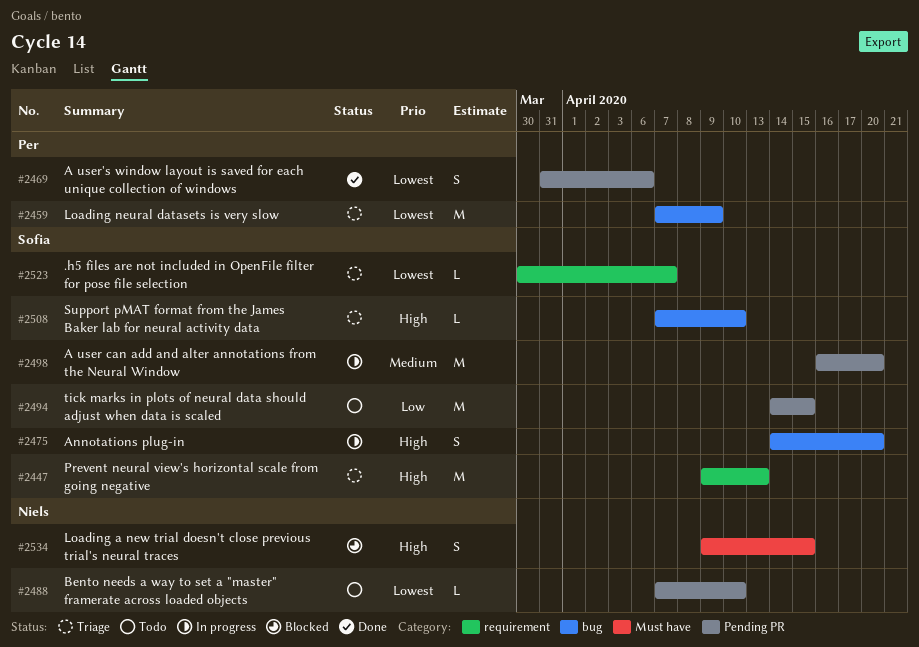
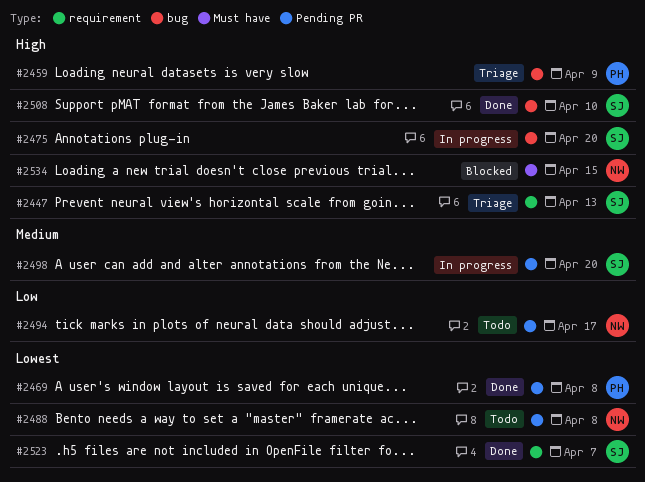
#2459, priority: Lowest -> High
#2469, due: Apr 6 -> Apr 8
#2488, due: Apr 10 -> Apr 8
#2494, owner: Sofia -> Niels
#2494, due: Apr 15 -> Apr 17
#2508, status: Triage -> Done
#2523, status: Triage -> Done

